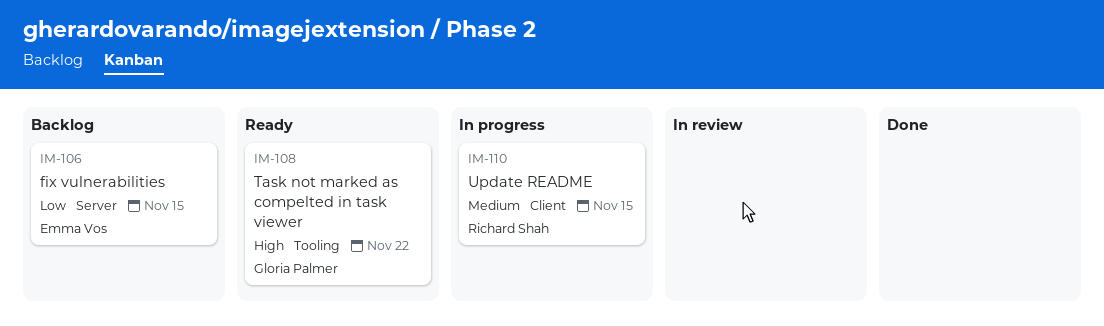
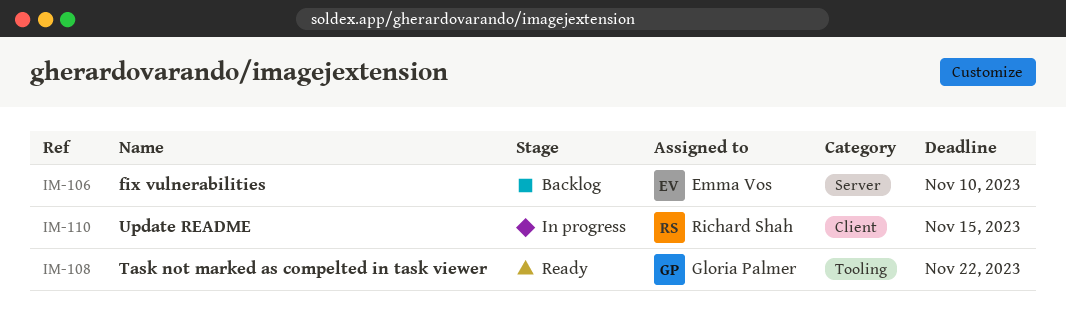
IM-106, due: Nov 15 -> Nov 10

